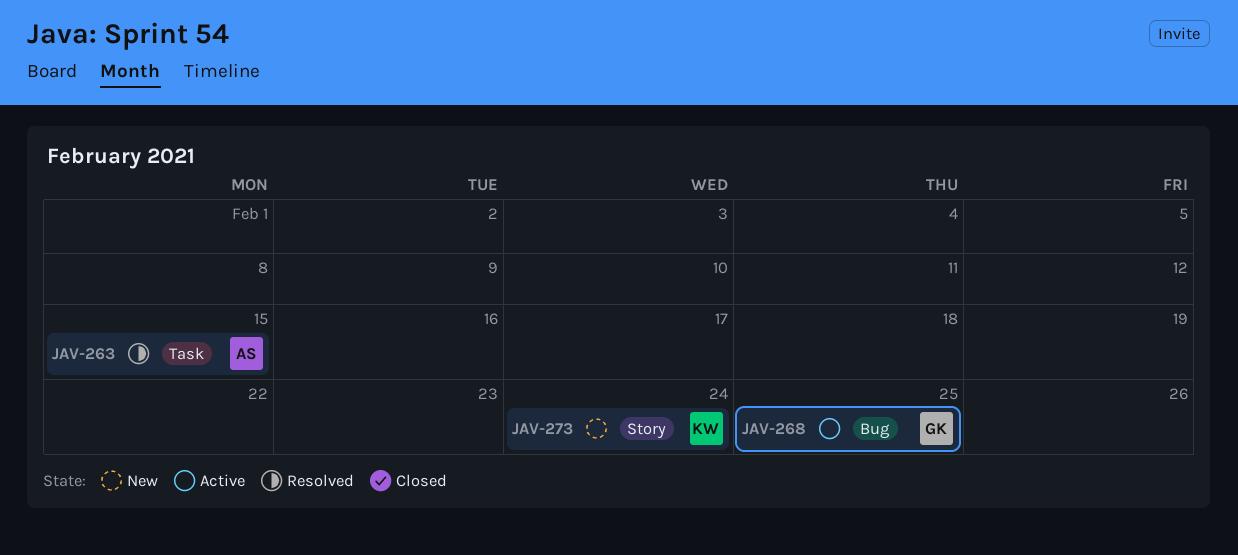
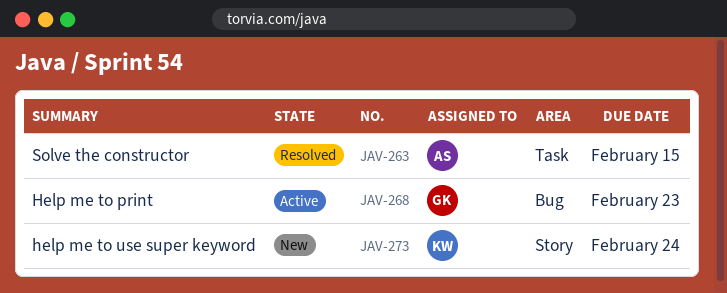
JAV-268, due: Feb 25 -> Feb 23

